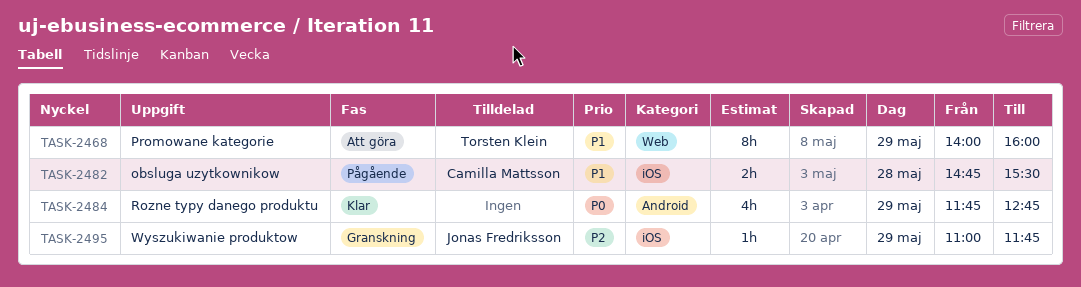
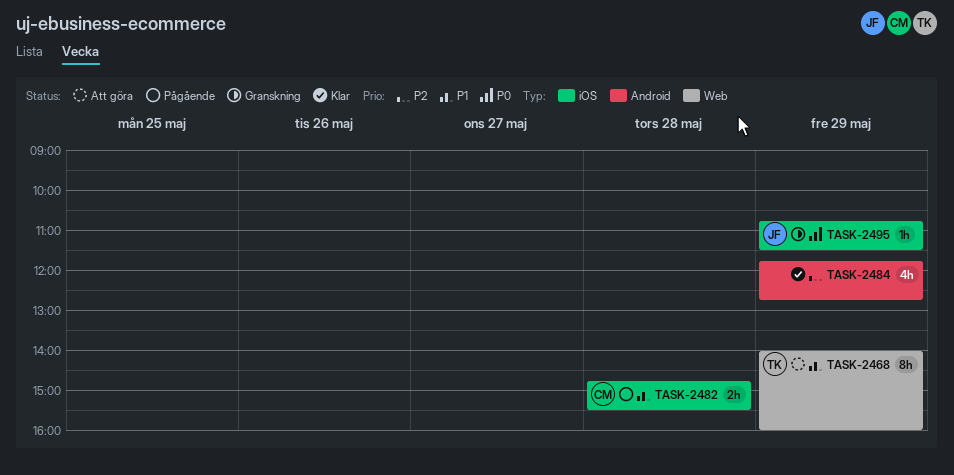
TASK-2484, priority: P0 -> P2
TASK-2495, priority: P2 -> P0
TASK-2495, begins: 11:00 -> 10:45
TASK-2495, ends: 11:45 -> 11:30

